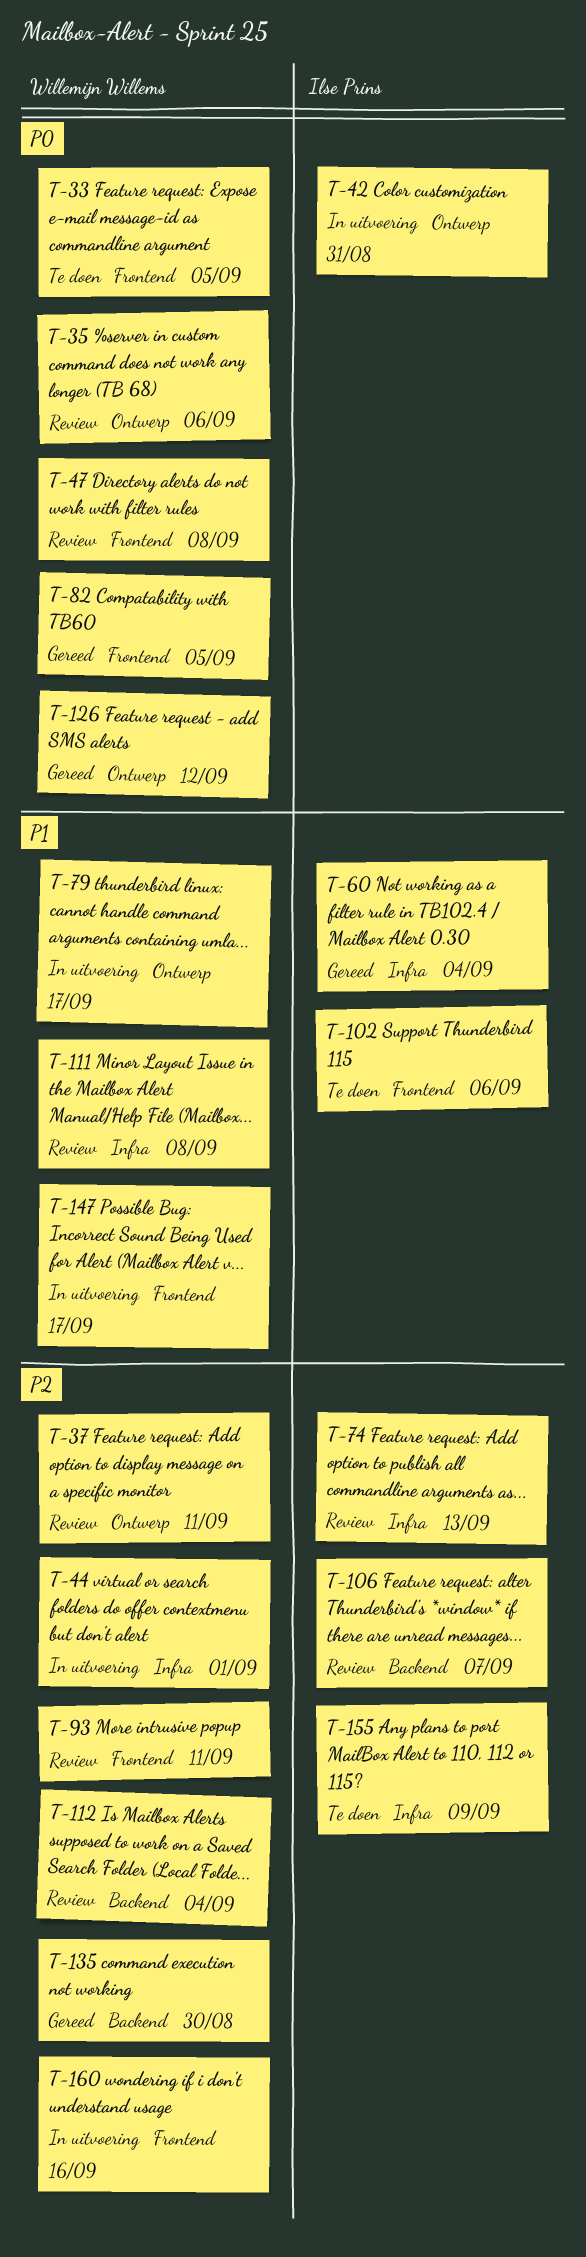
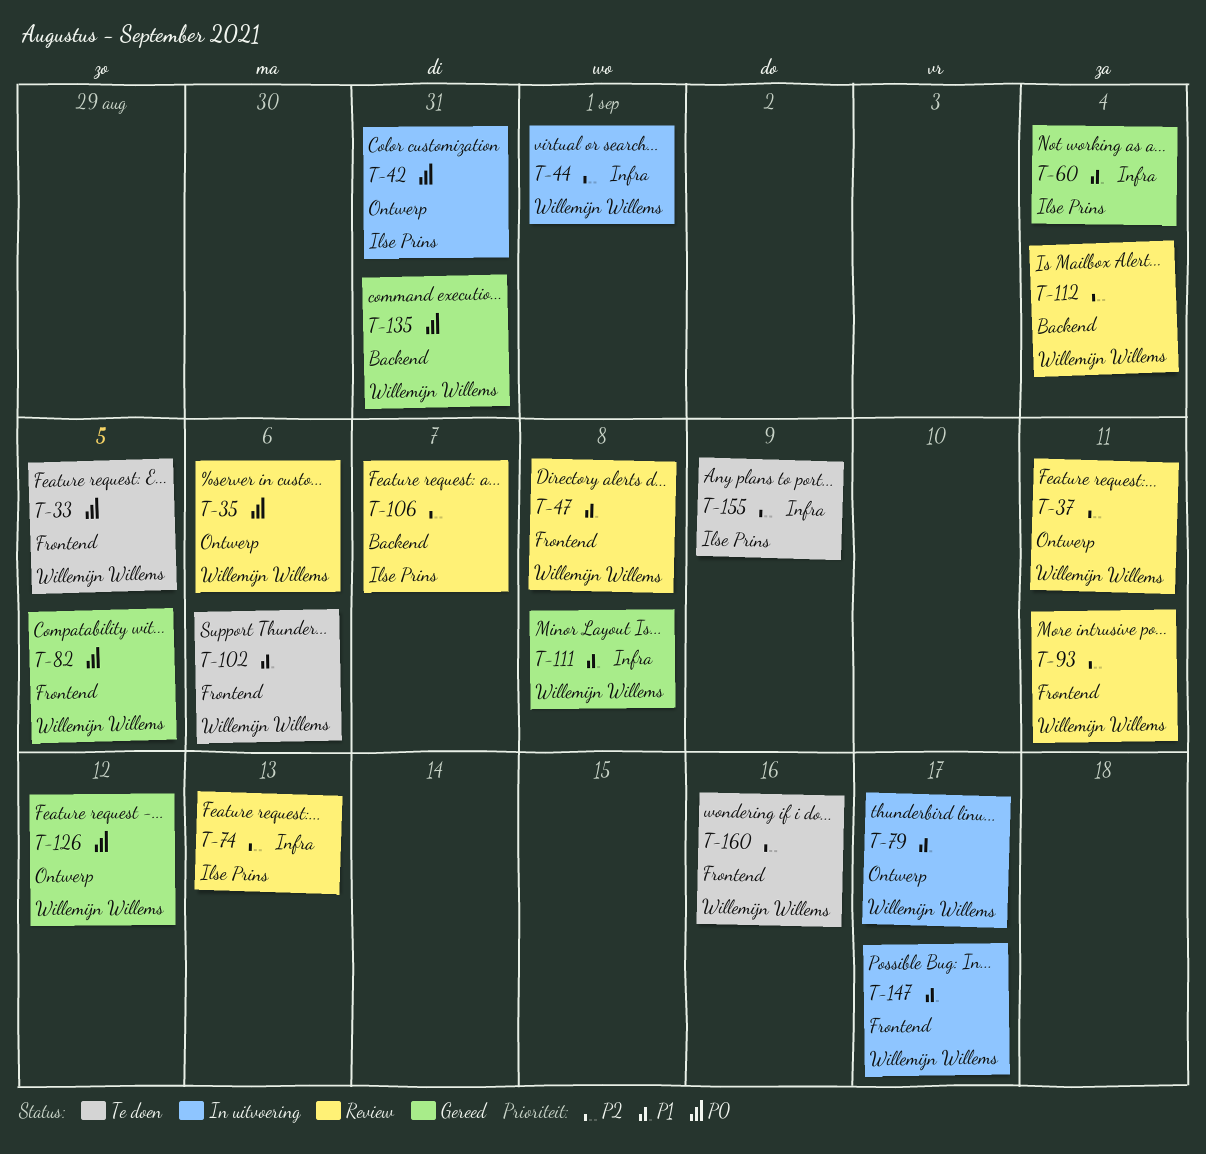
T-47, priority: P0 -> P1
T-102, owner: Ilse Prins -> Willemijn Willems
T-111, status: Review -> Gereed
T-135, priority: P2 -> P0
T-135, due: Aug 30 -> Aug 31
T-160, status: In uitvoering -> Te doen

